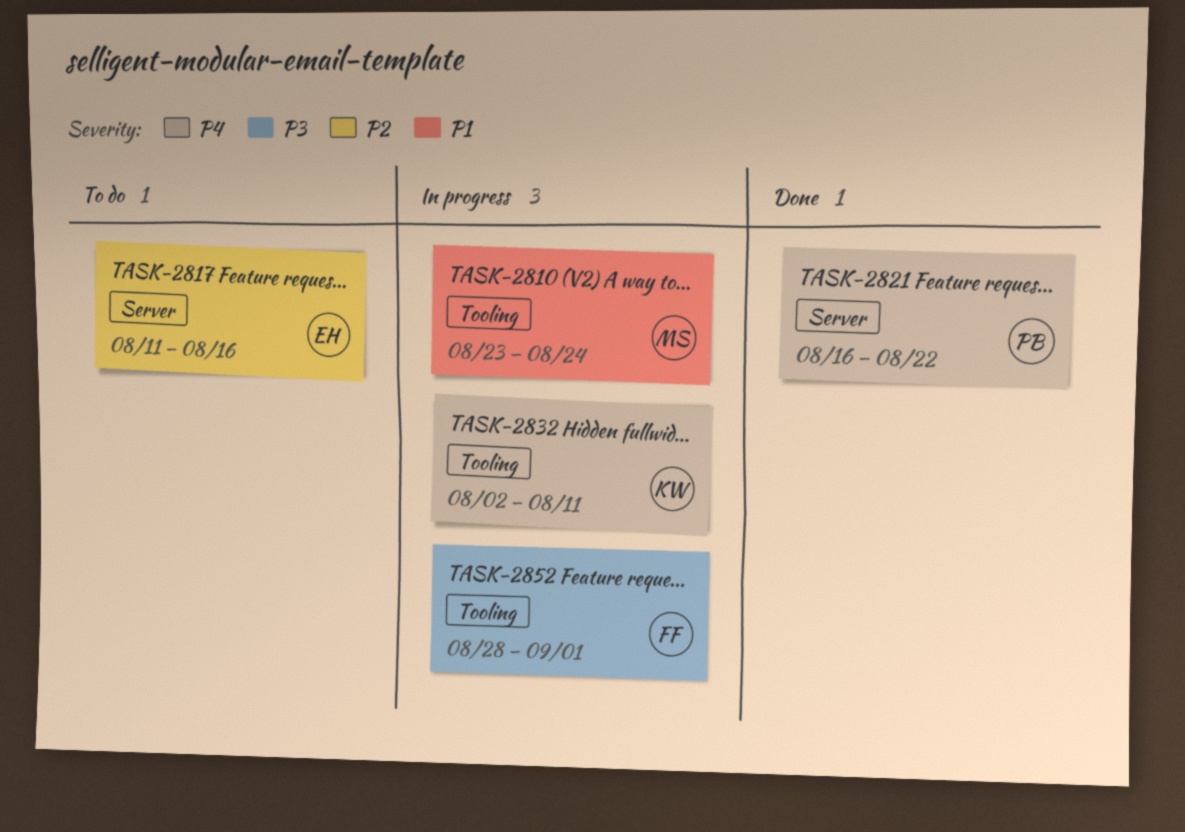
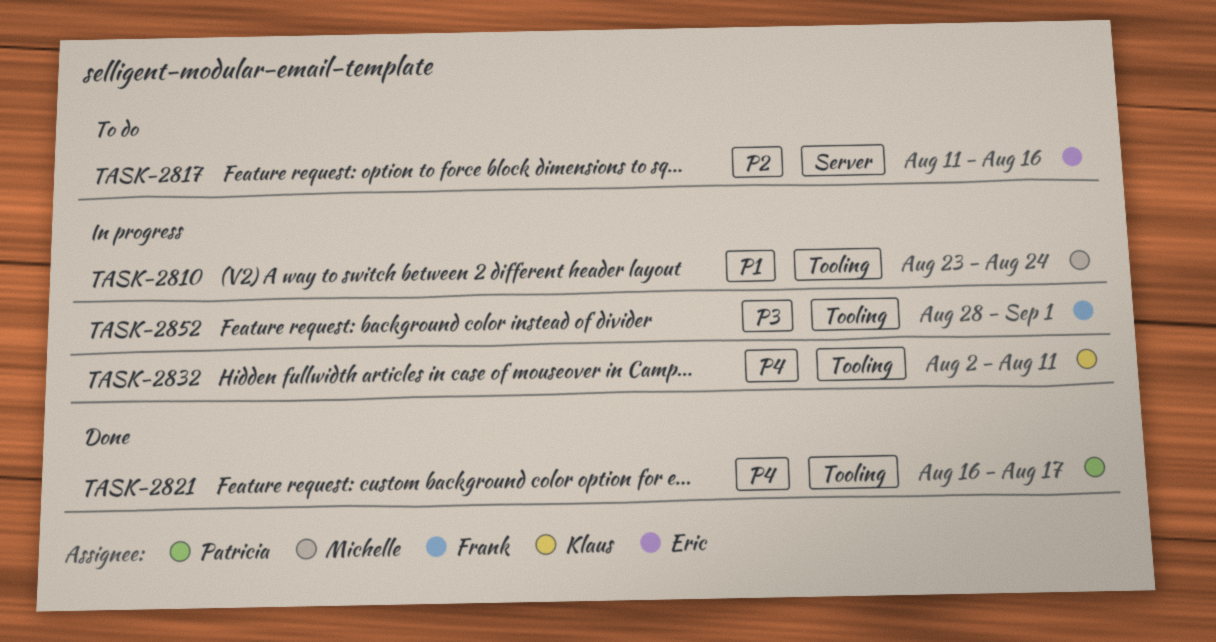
TASK-2821, label: Server -> Tooling
TASK-2821, due: Aug 22 -> Aug 17

